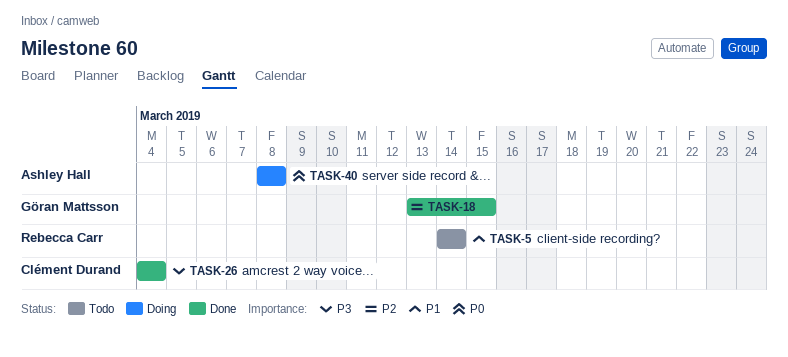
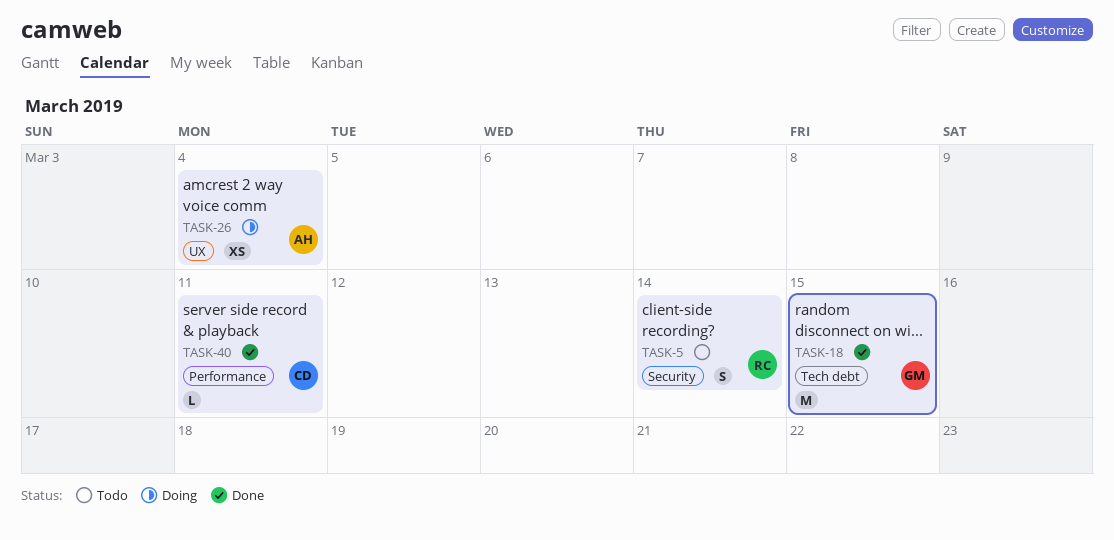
TASK-26, status: Done -> Doing
TASK-26, owner: Clément Durand -> Ashley Hall
TASK-40, status: Doing -> Done
TASK-40, owner: Ashley Hall -> Clément Durand
TASK-40, due: Mar 8 -> Mar 11

